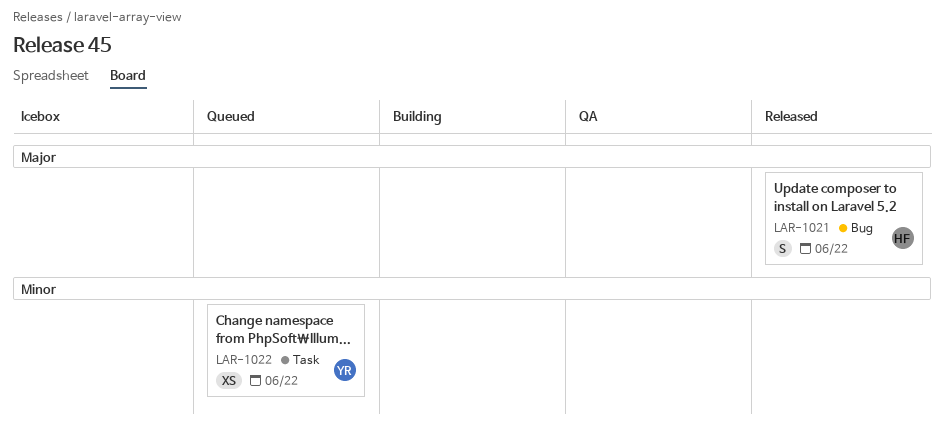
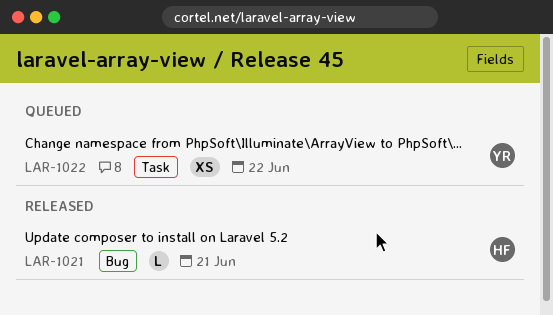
LAR-1021, estimate: S -> L
LAR-1021, due: Jun 22 -> Jun 21

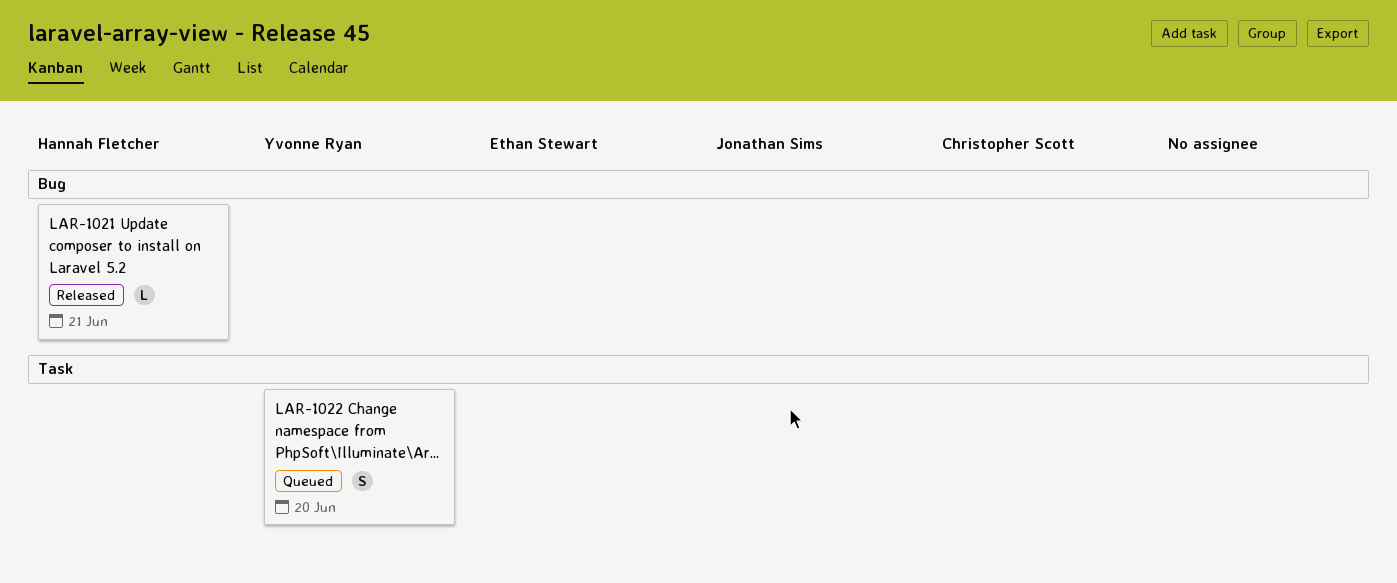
LAR-1022, estimate: XS -> S
LAR-1022, due: Jun 22 -> Jun 20

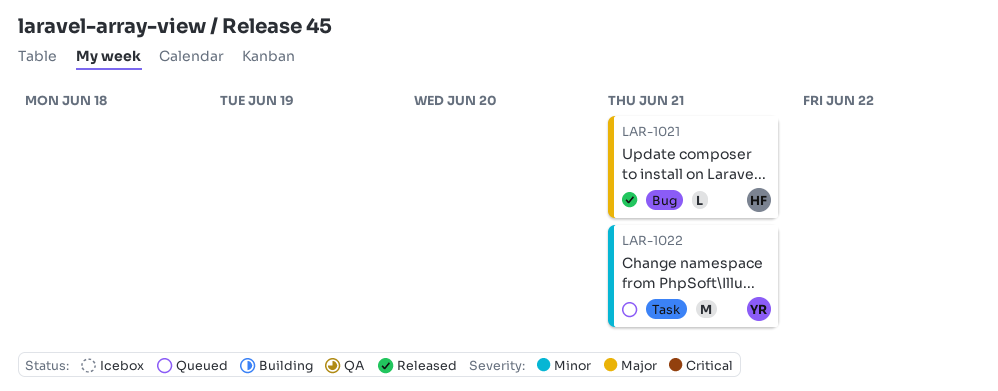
LAR-1022, estimate: S -> M
LAR-1022, due: Jun 20 -> Jun 21

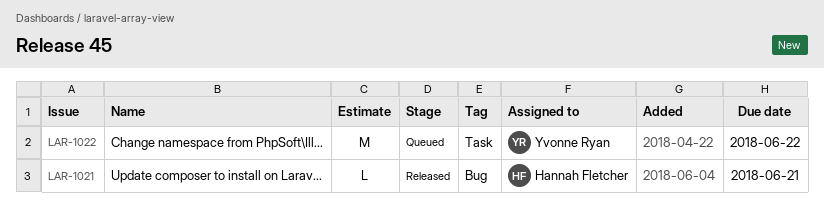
LAR-1022, due: Jun 21 -> Jun 22

